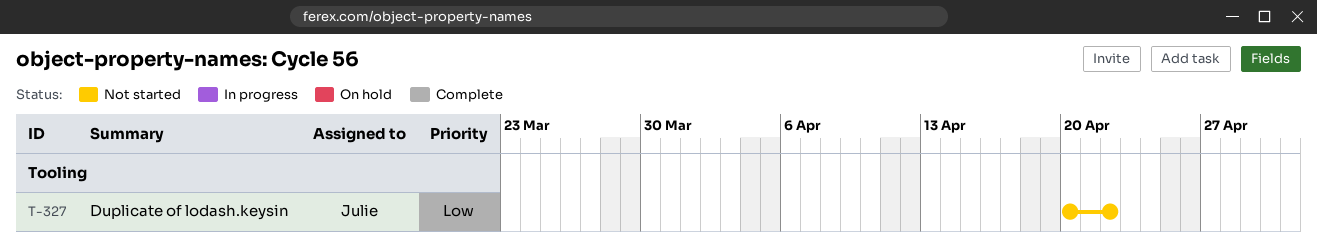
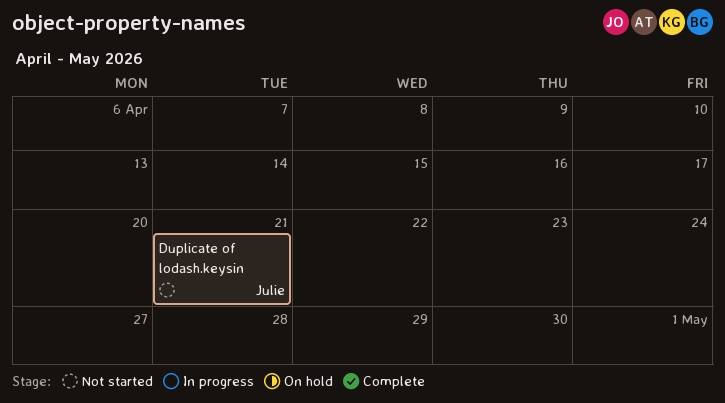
Duplicate of lodash.keysin, due: Apr 22 -> Apr 21

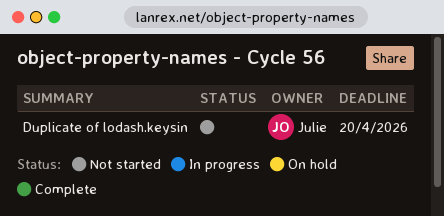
Duplicate of lodash.keysin, due: Apr 21 -> Apr 20

